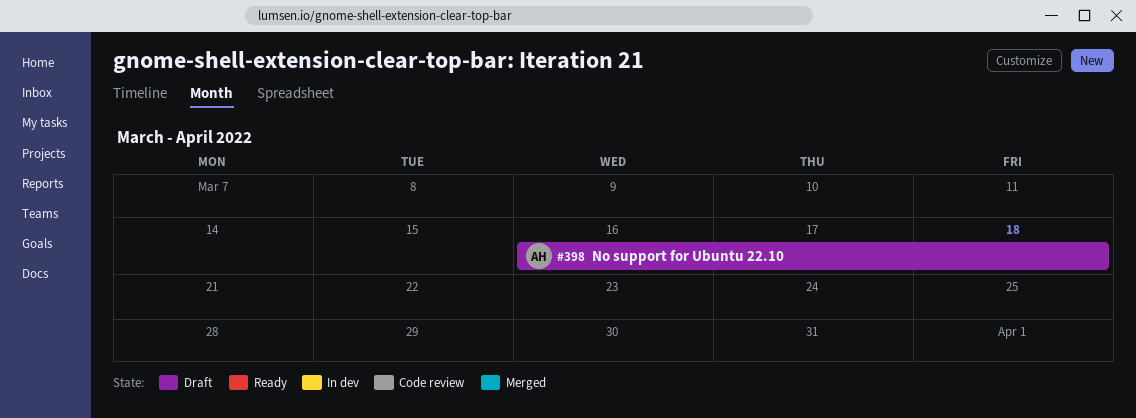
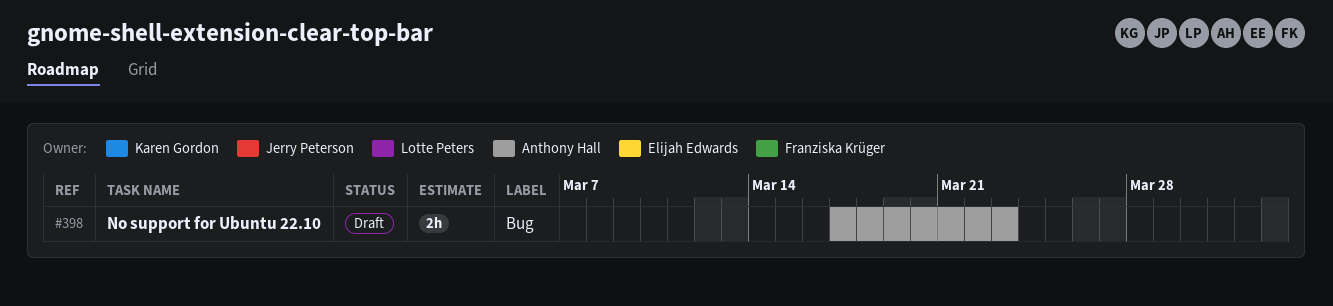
#398, start: Mar 16 -> Mar 17
#398, due: Mar 18 -> Mar 23

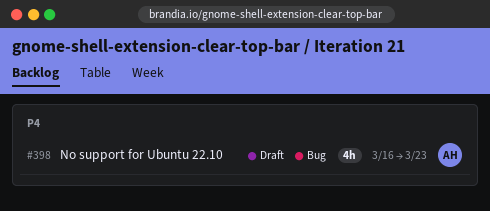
#398, estimate: 2h -> 4h
#398, start: Mar 17 -> Mar 16

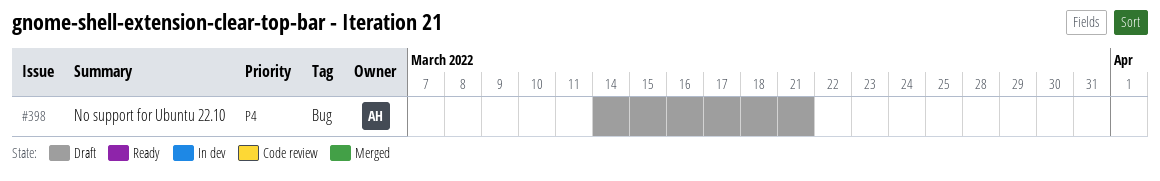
#398, start: Mar 16 -> Mar 14
#398, due: Mar 23 -> Mar 21

